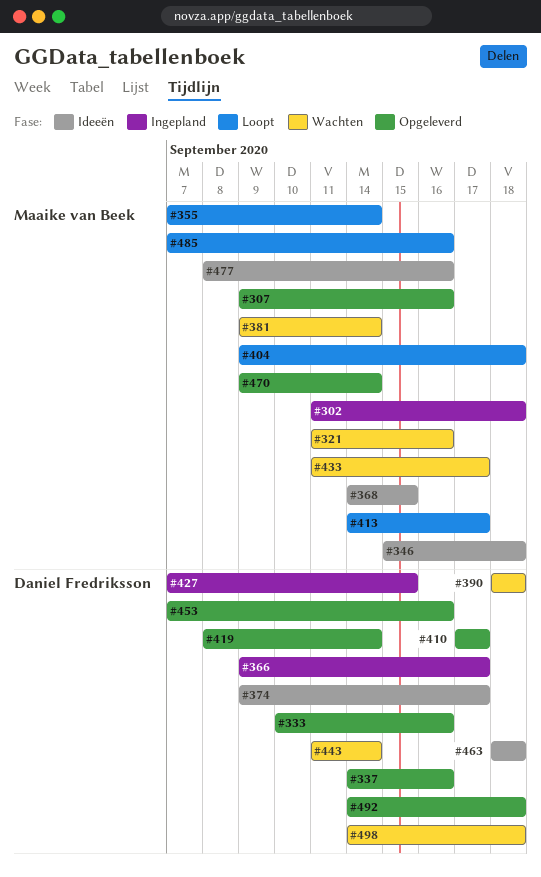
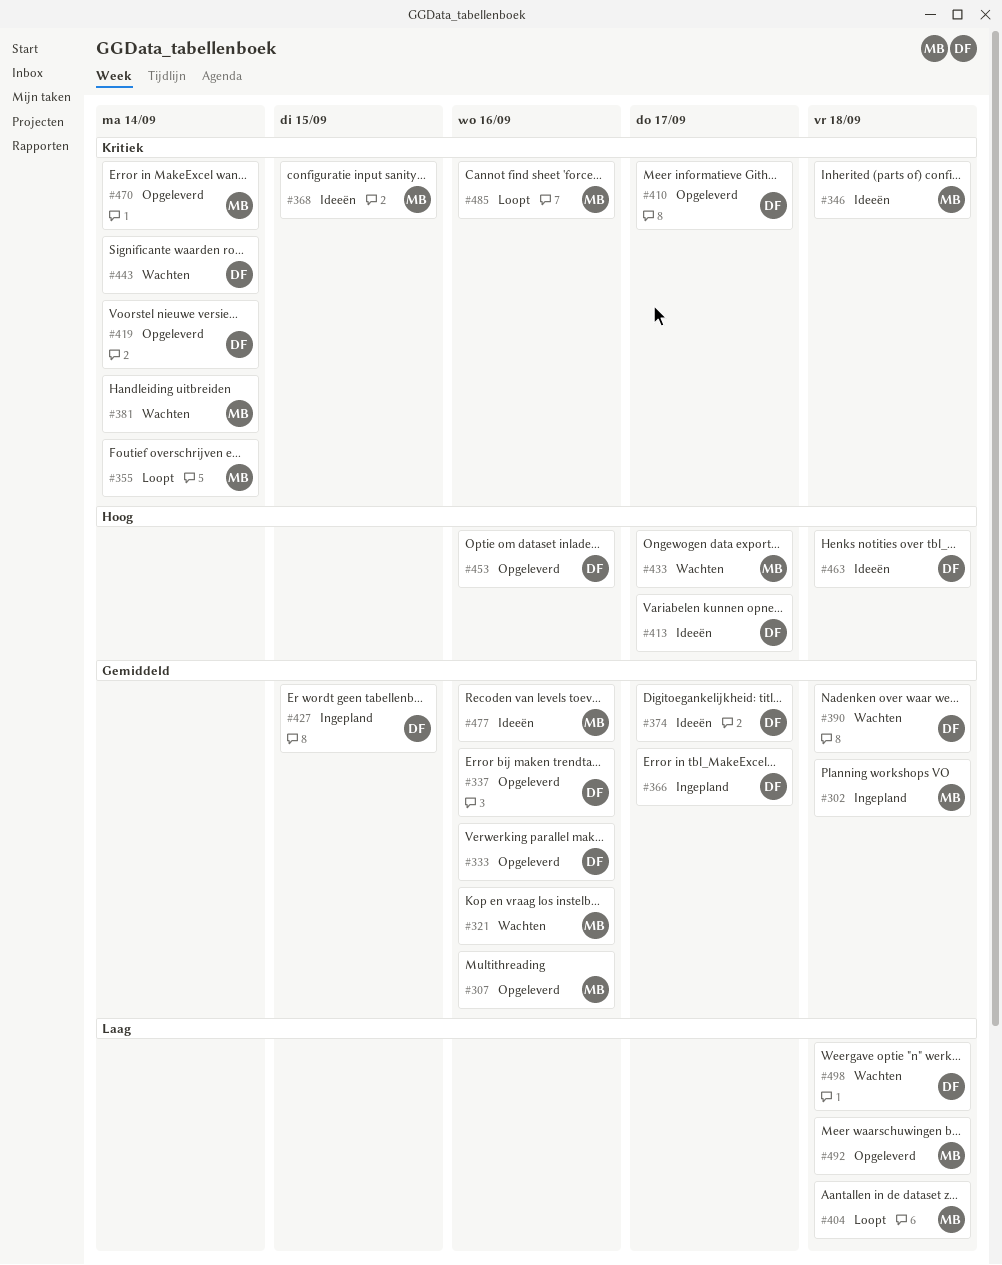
#413, status: Loopt -> Ideeën
#413, owner: Maaike van Beek -> Daniel Fredriksson
#492, owner: Daniel Fredriksson -> Maaike van Beek

